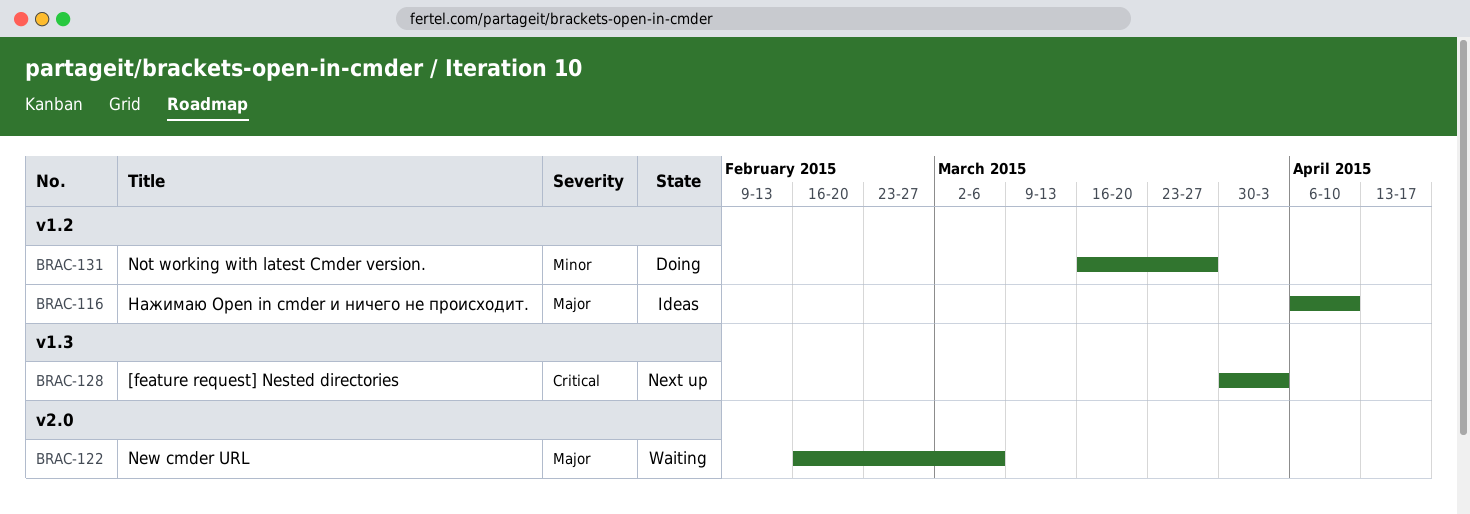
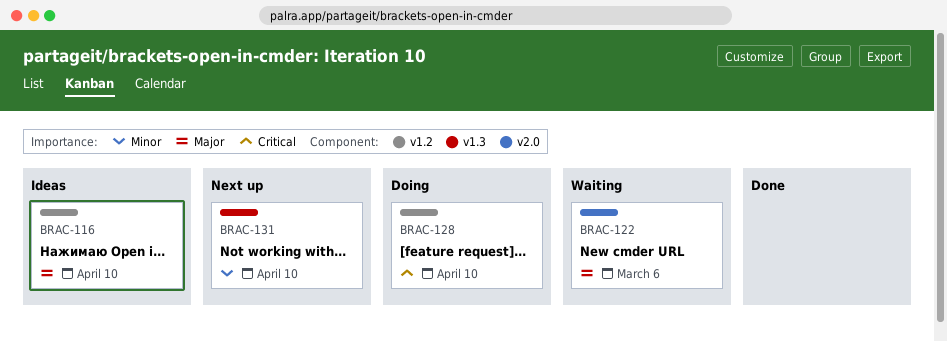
BRAC-128, status: Next up -> Doing
BRAC-128, label: v1.3 -> v1.2
BRAC-128, due: Apr 3 -> Apr 10
BRAC-131, status: Doing -> Next up
BRAC-131, label: v1.2 -> v1.3
BRAC-131, due: Mar 27 -> Apr 10

